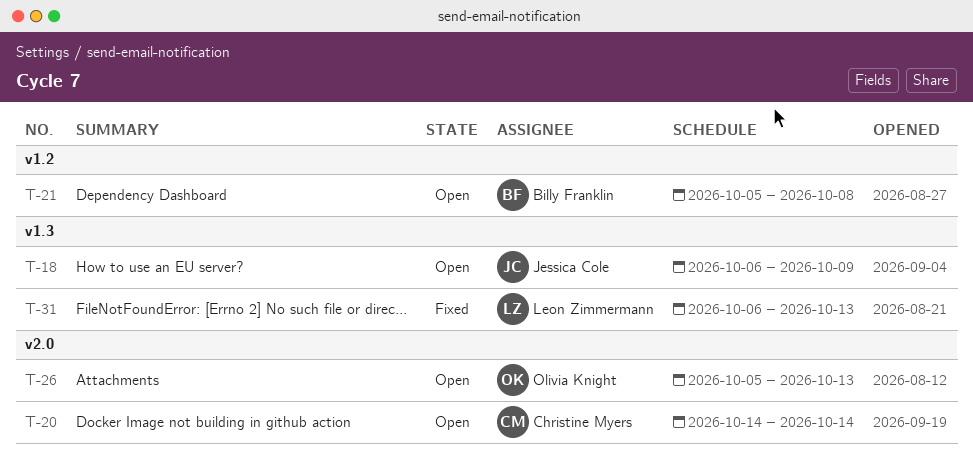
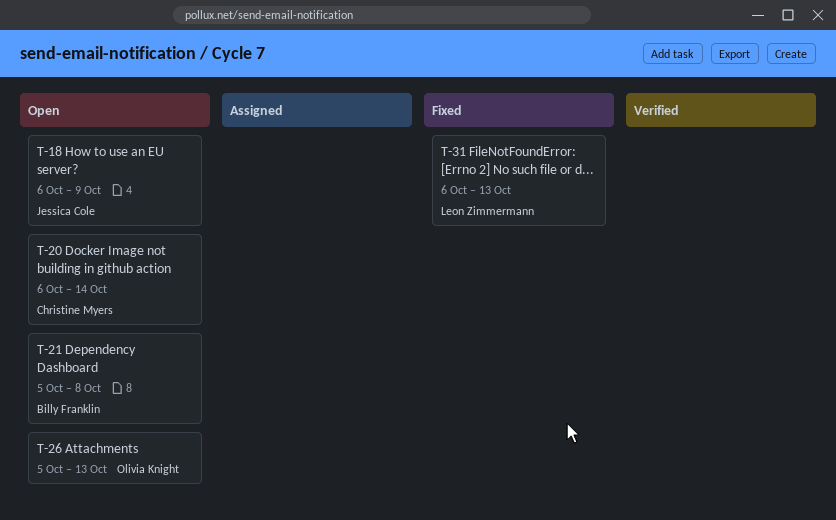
T-20, start: Oct 14 -> Oct 6

